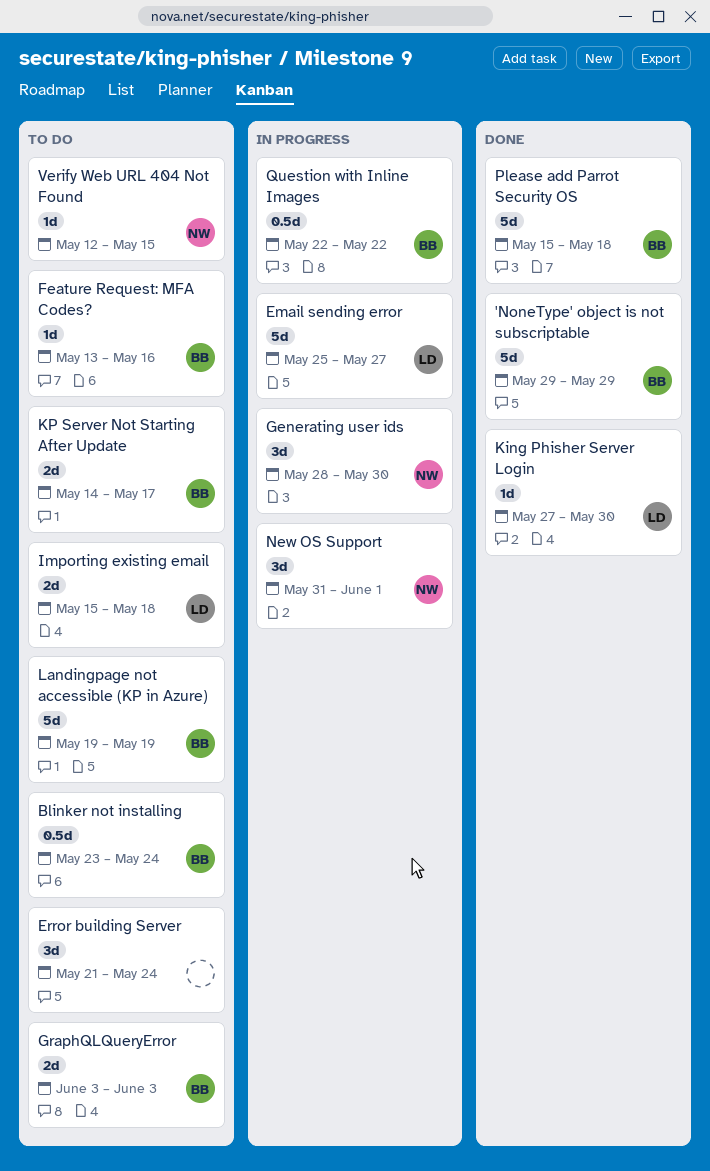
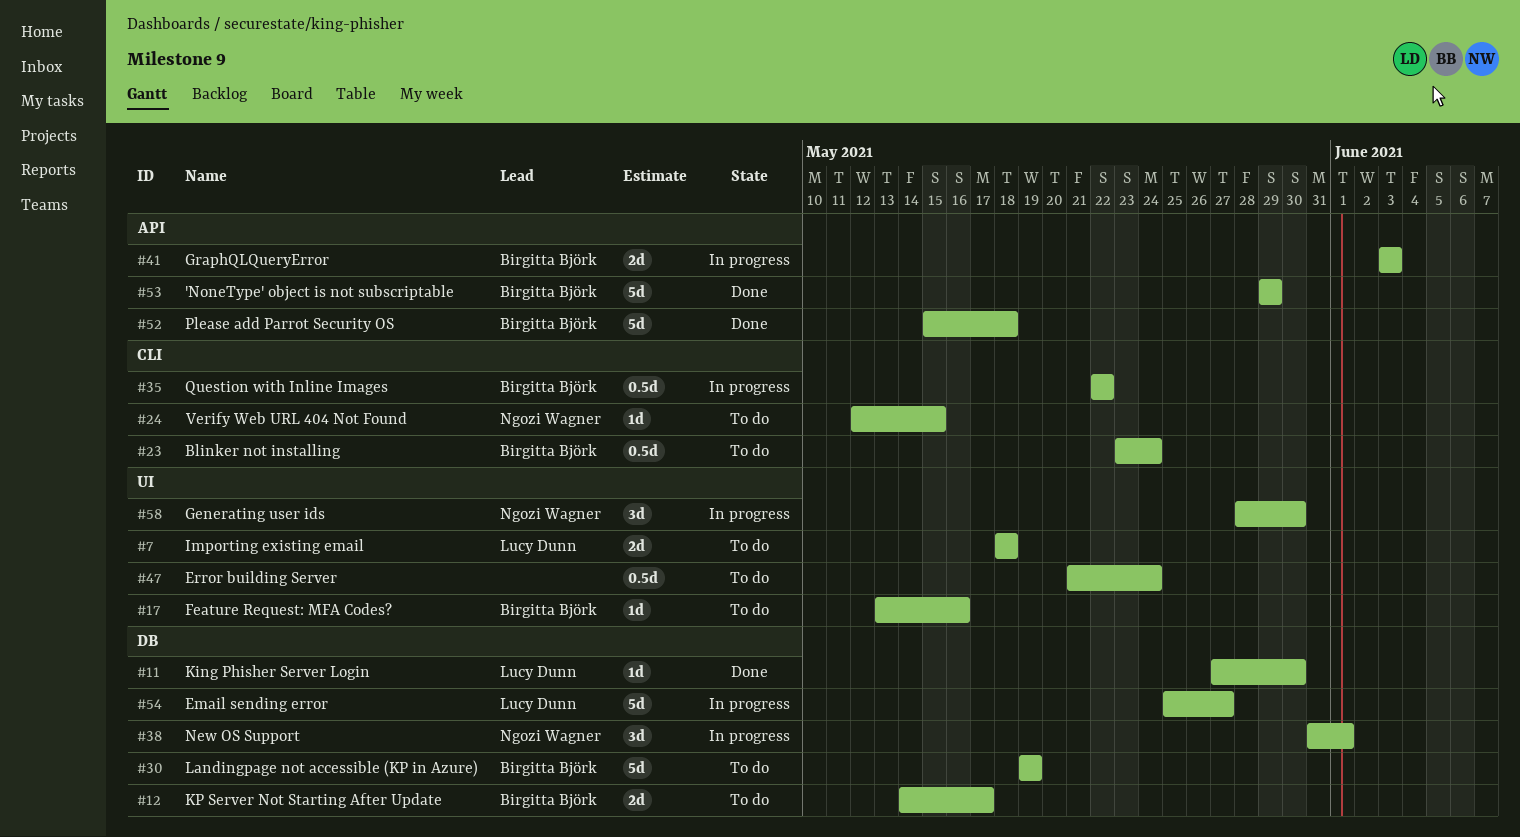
Error building Server, estimate: 3d -> 0.5d
GraphQLQueryError, status: To do -> In progress
Importing existing email, start: May 15 -> May 18

